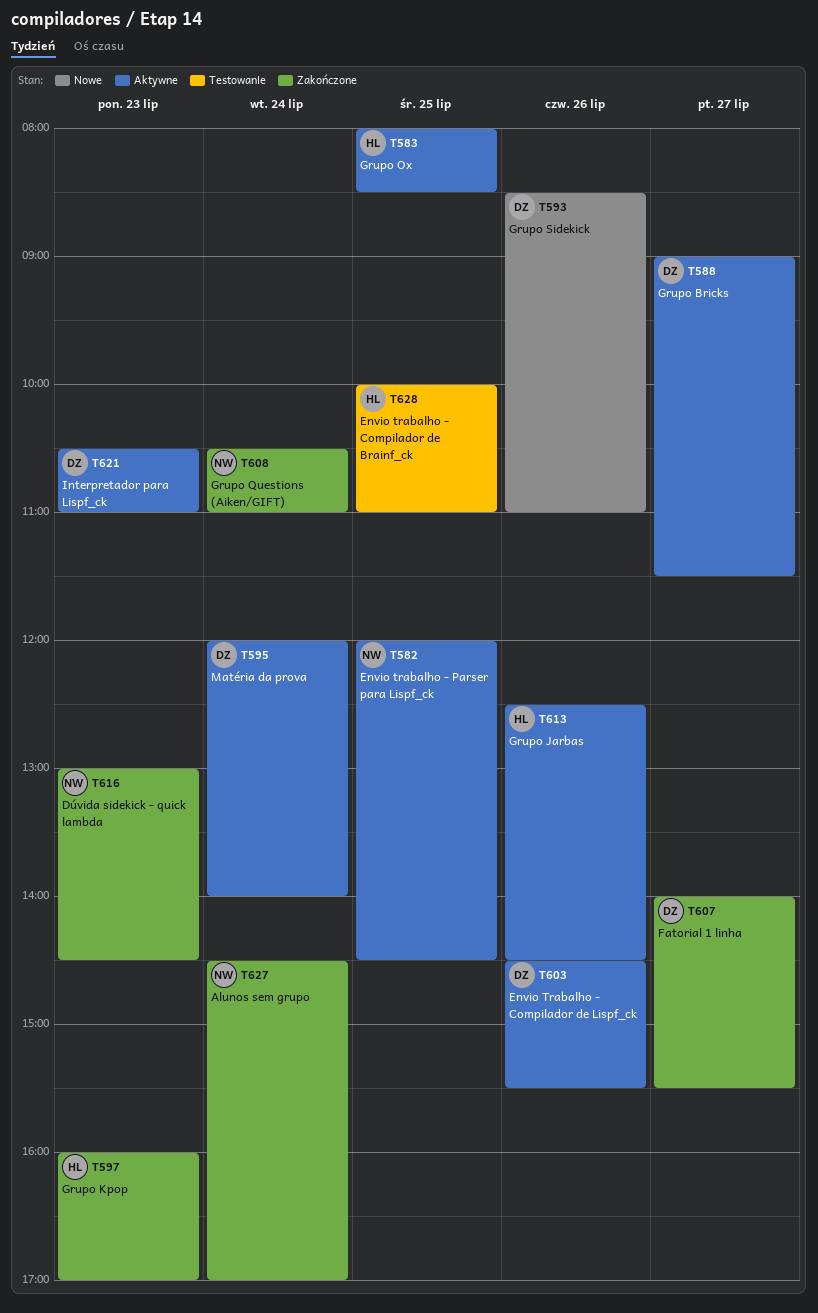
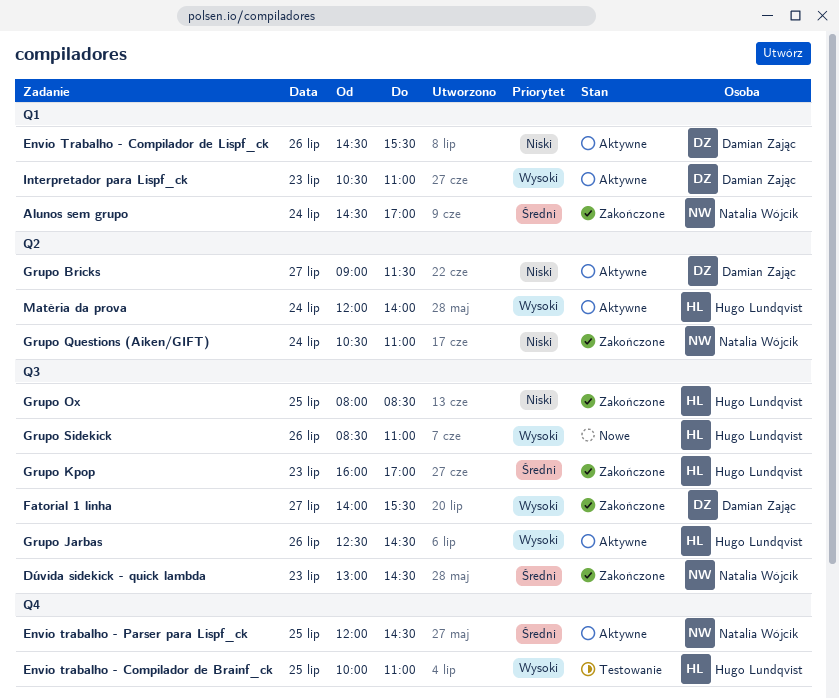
Grupo Ox, status: Aktywne -> Zakończone
Grupo Sidekick, owner: Damian Zając -> Hugo Lundqvist
Matéria da prova, owner: Damian Zając -> Hugo Lundqvist

